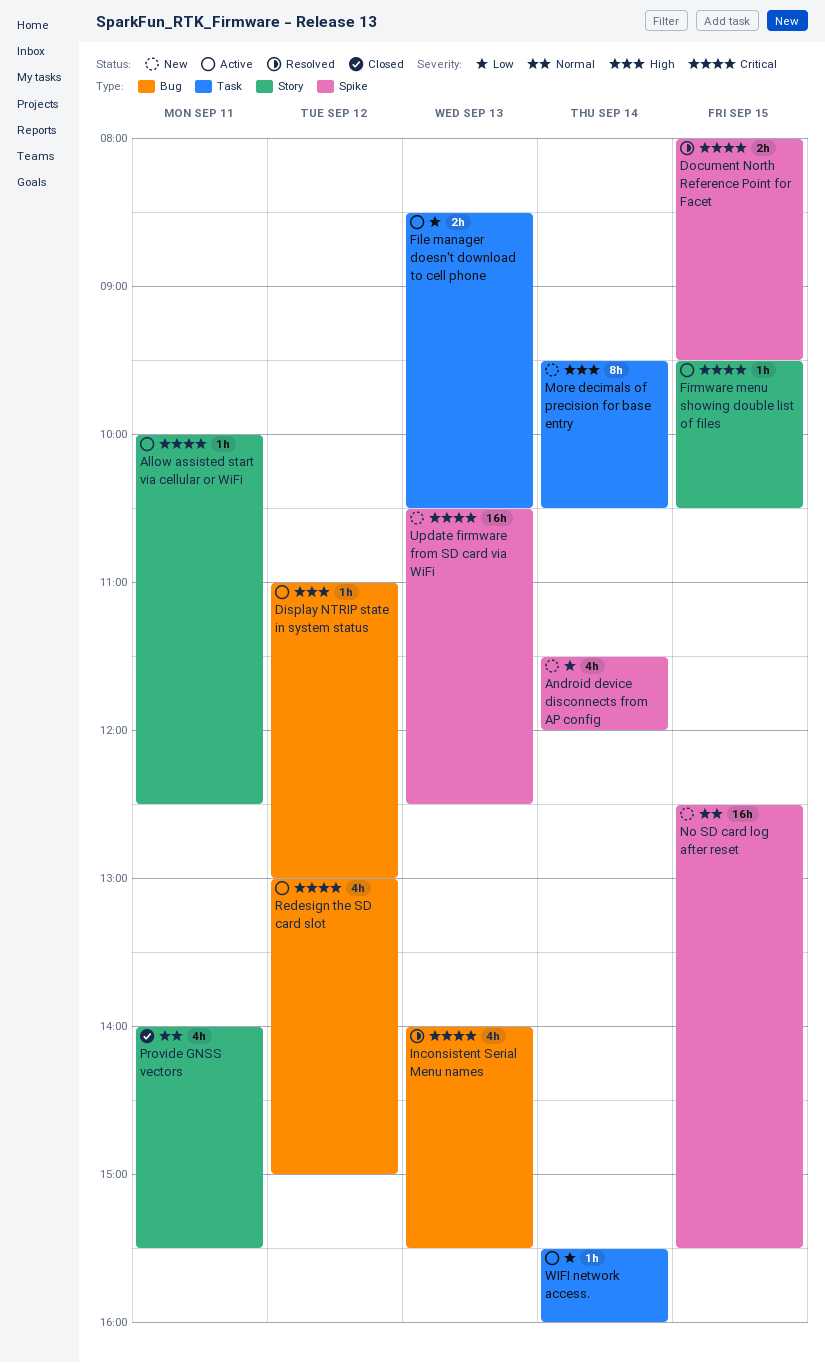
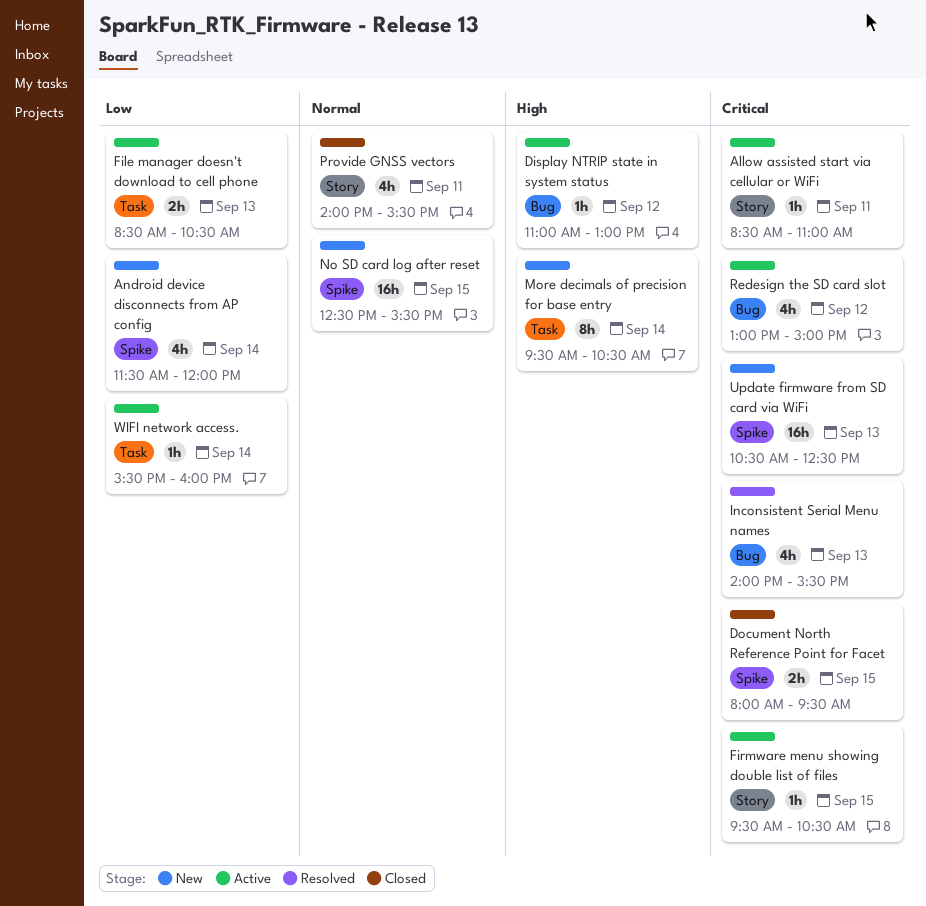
Allow assisted start via cellular or WiFi, begins: 10:00 -> 08:30
Allow assisted start via cellular or WiFi, ends: 12:30 -> 11:00
Document North Reference Point for Facet, status: Resolved -> Closed

